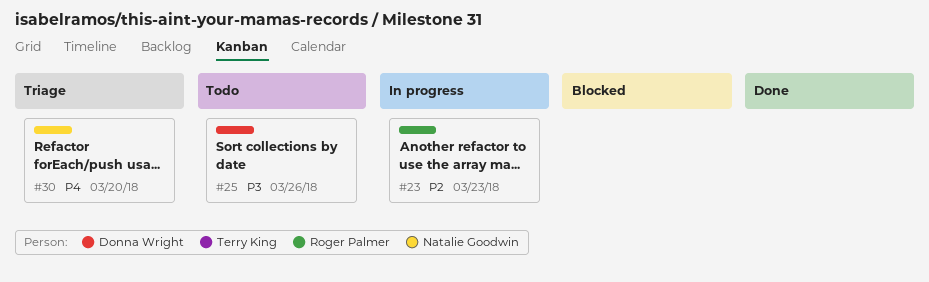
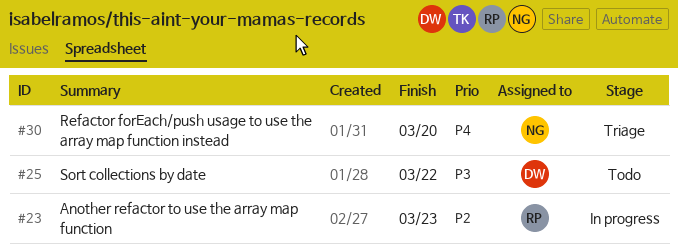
#25, due: Mar 26 -> Mar 22

